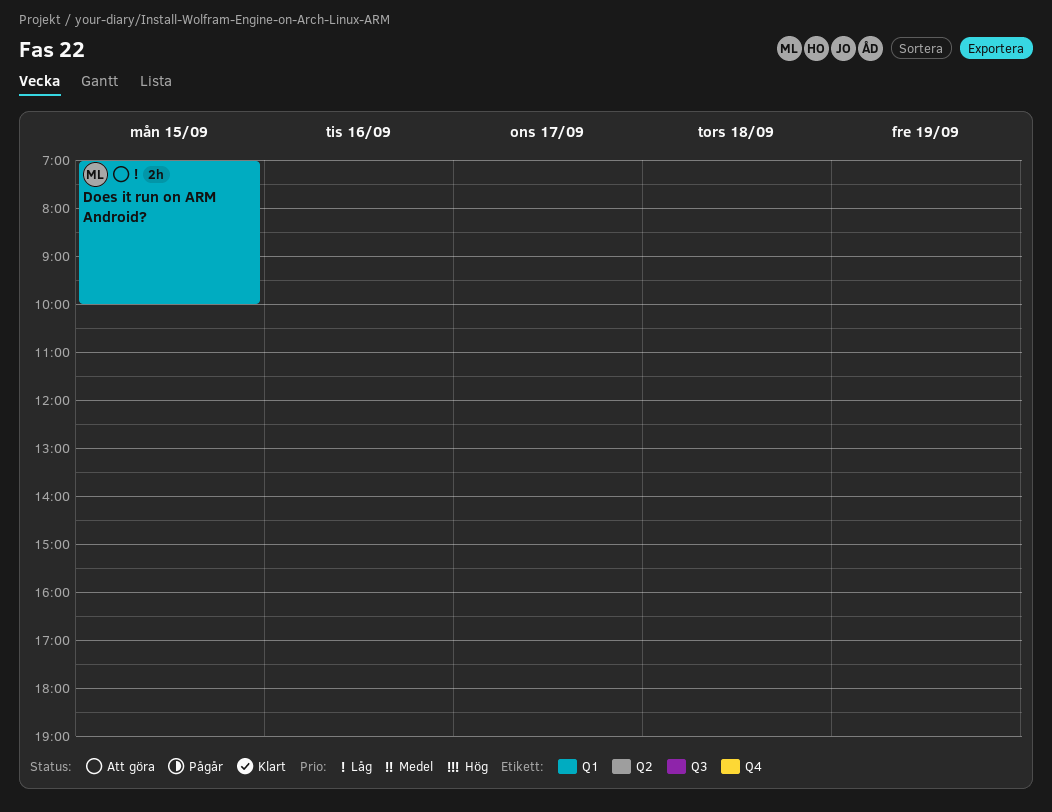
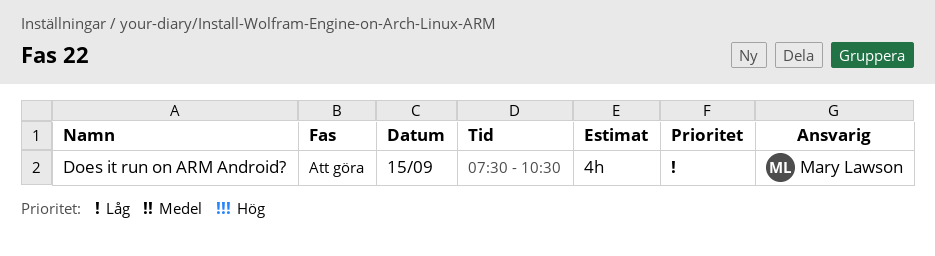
Does it run on ARM Android?, estimate: 2h -> 4h
Does it run on ARM Android?, begins: 07:00 -> 07:30
Does it run on ARM Android?, ends: 10:00 -> 10:30

